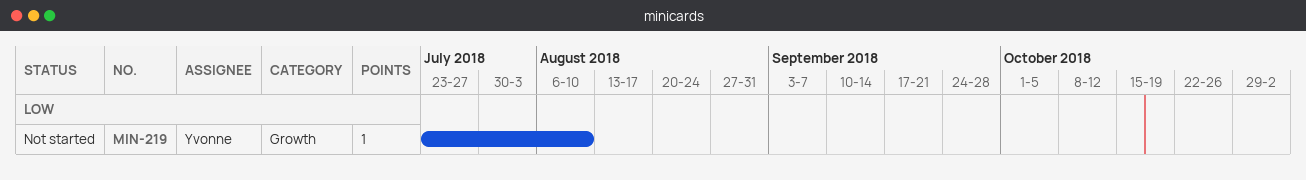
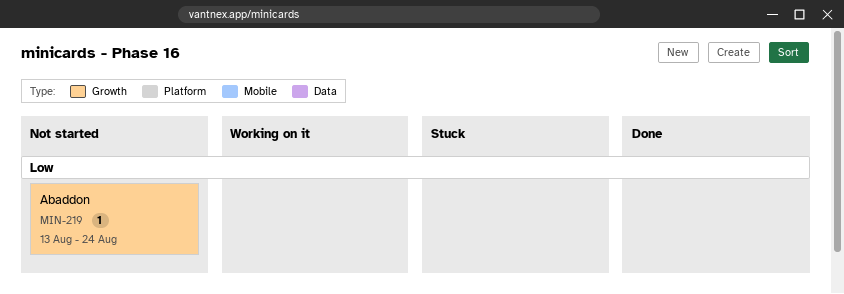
MIN-219, start: Jul 23 -> Aug 13
MIN-219, due: Aug 10 -> Aug 24

